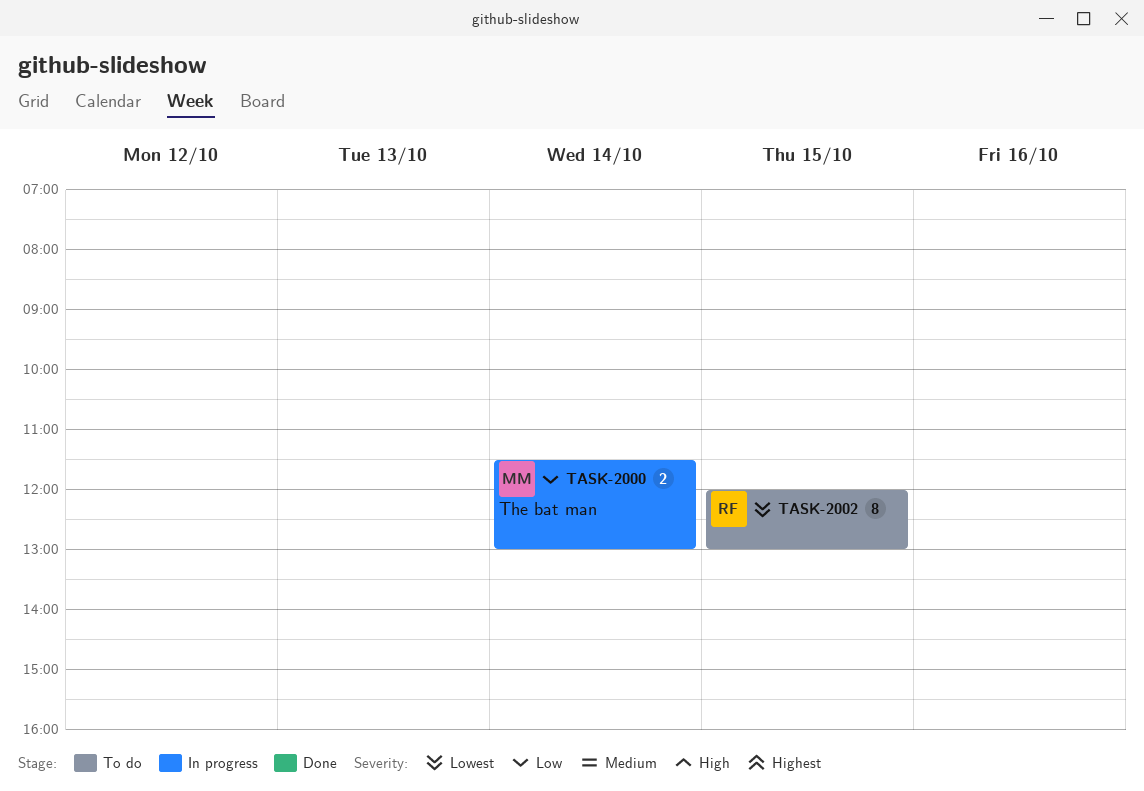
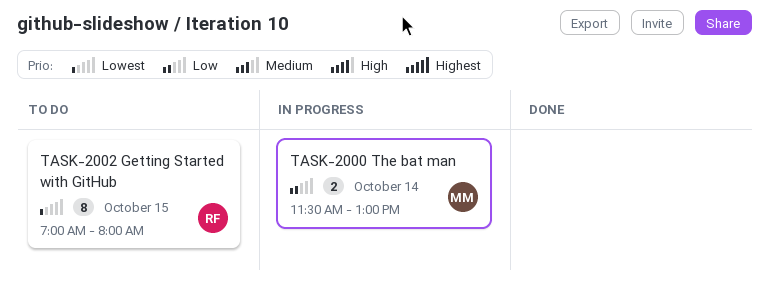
TASK-2002, begins: 12:00 -> 07:00
TASK-2002, ends: 13:00 -> 08:00

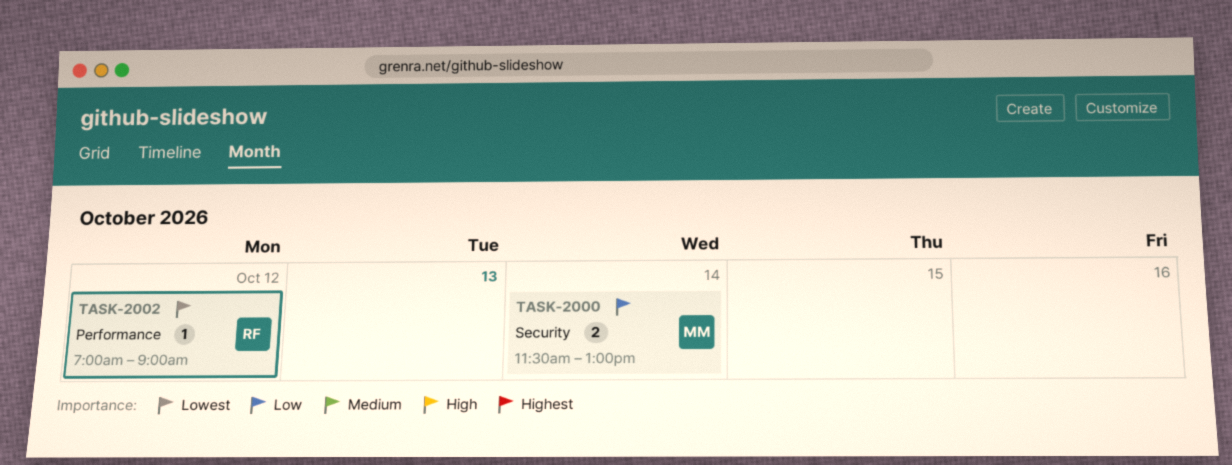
TASK-2002, estimate: 8 -> 1
TASK-2002, day: Oct 15 -> Oct 12
TASK-2002, ends: 08:00 -> 09:00

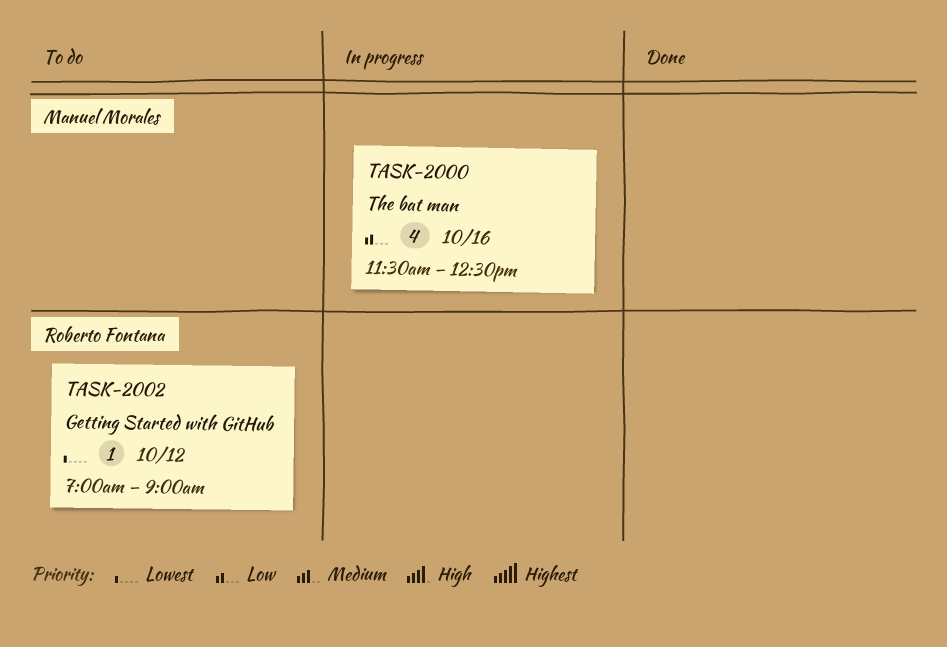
TASK-2000, estimate: 2 -> 4
TASK-2000, day: Oct 14 -> Oct 16
TASK-2000, ends: 13:00 -> 12:30

